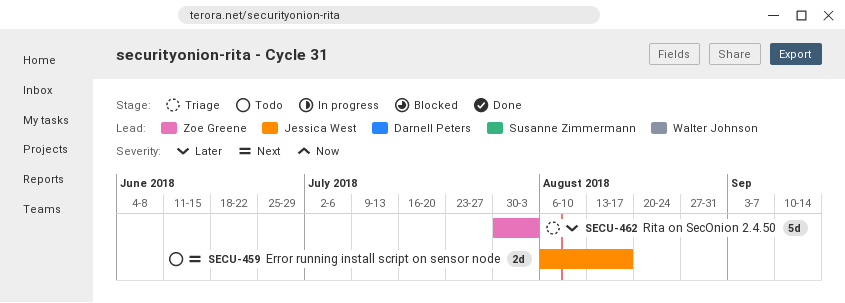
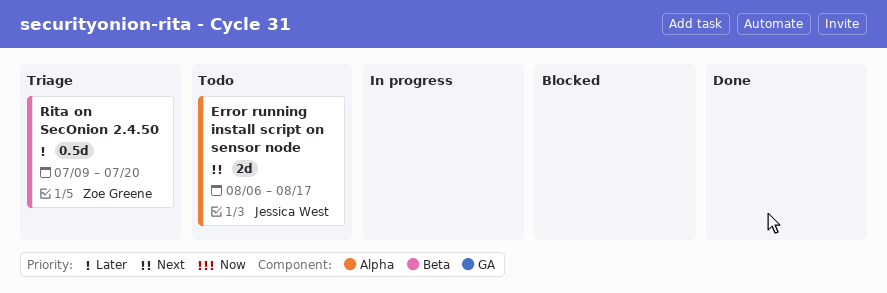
Rita on SecOnion 2.4.50, estimate: 5d -> 0.5d
Rita on SecOnion 2.4.50, start: Jul 30 -> Jul 9
Rita on SecOnion 2.4.50, due: Aug 3 -> Jul 20

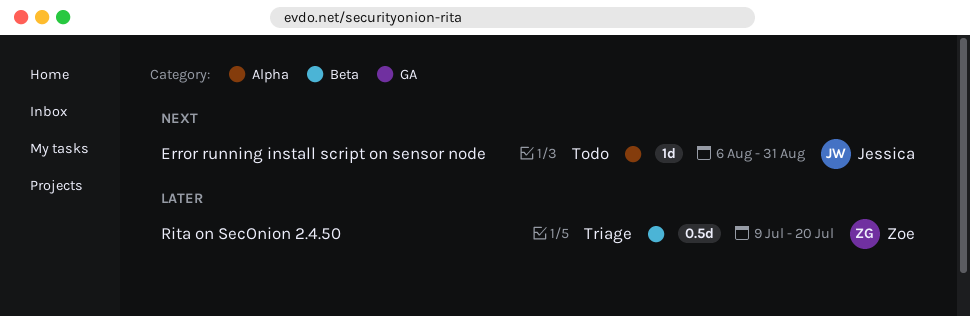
Error running install script on sensor node, estimate: 2d -> 1d
Error running install script on sensor node, due: Aug 17 -> Aug 31

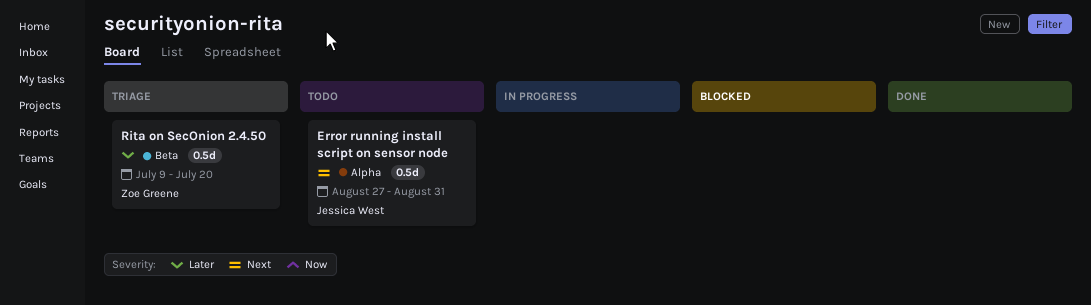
Error running install script on sensor node, estimate: 1d -> 0.5d
Error running install script on sensor node, start: Aug 6 -> Aug 27

